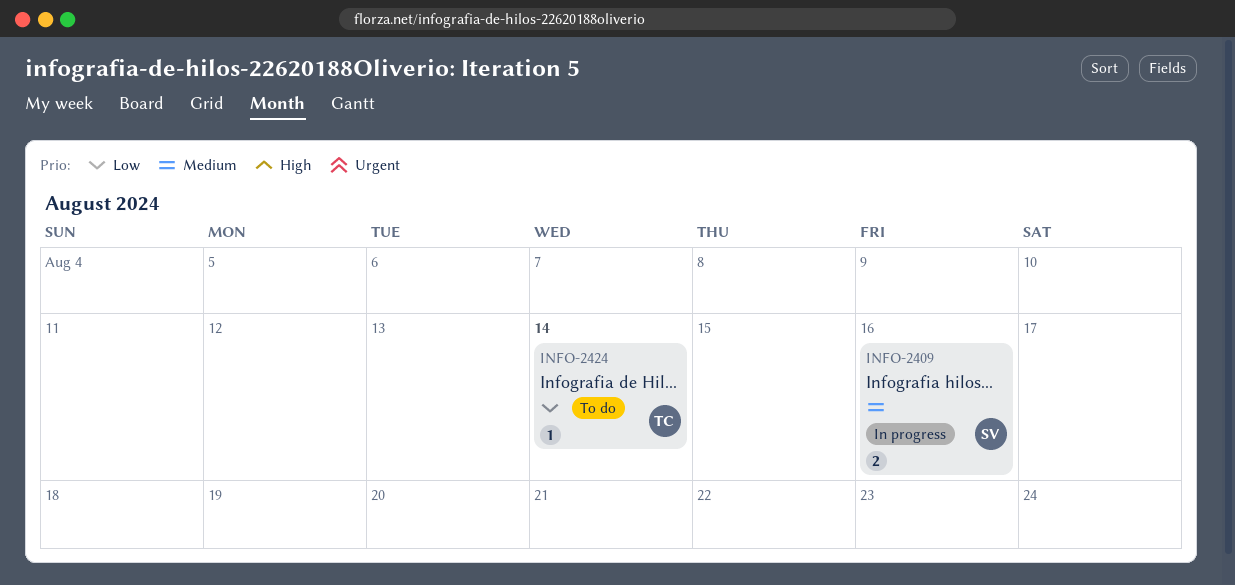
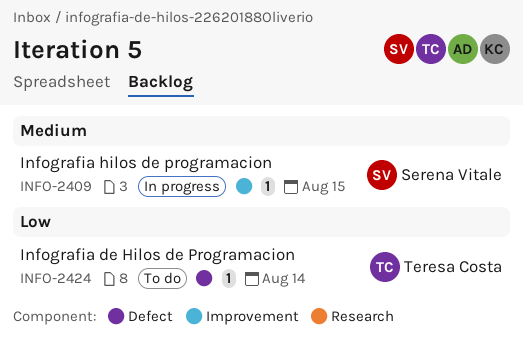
INFO-2409, estimate: 2 -> 1
INFO-2409, due: Aug 16 -> Aug 15

